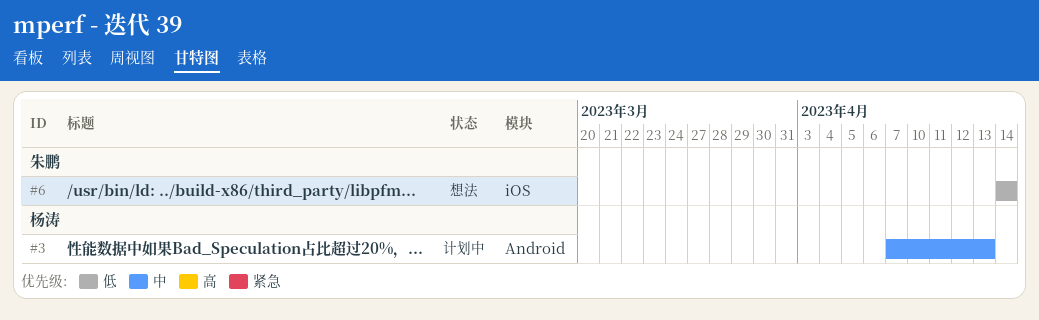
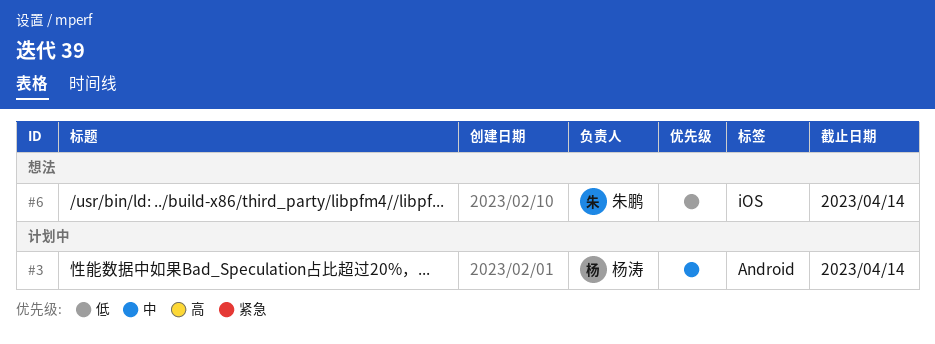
#3, due: Apr 13 -> Apr 14

